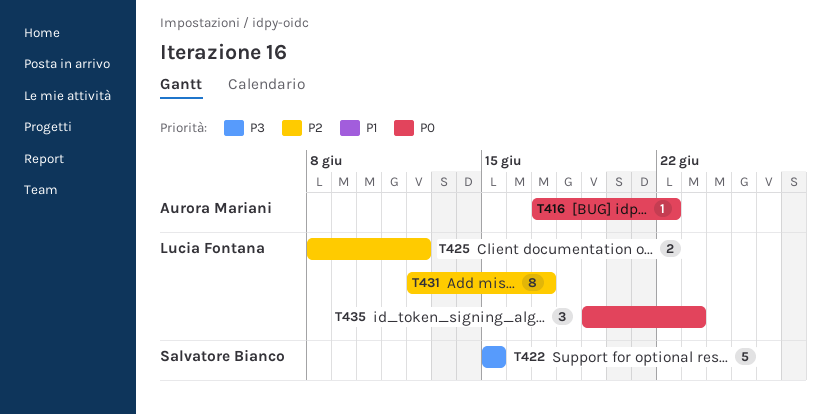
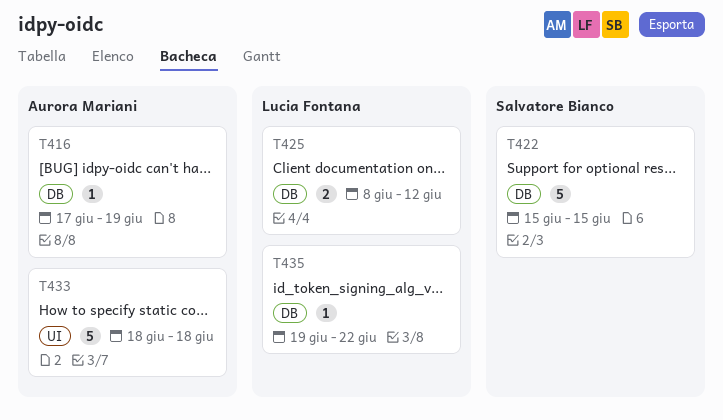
T416, due: Jun 22 -> Jun 19
T431: present -> none
T433: none -> present
T435, estimate: 3 -> 1
T435, due: Jun 23 -> Jun 22

